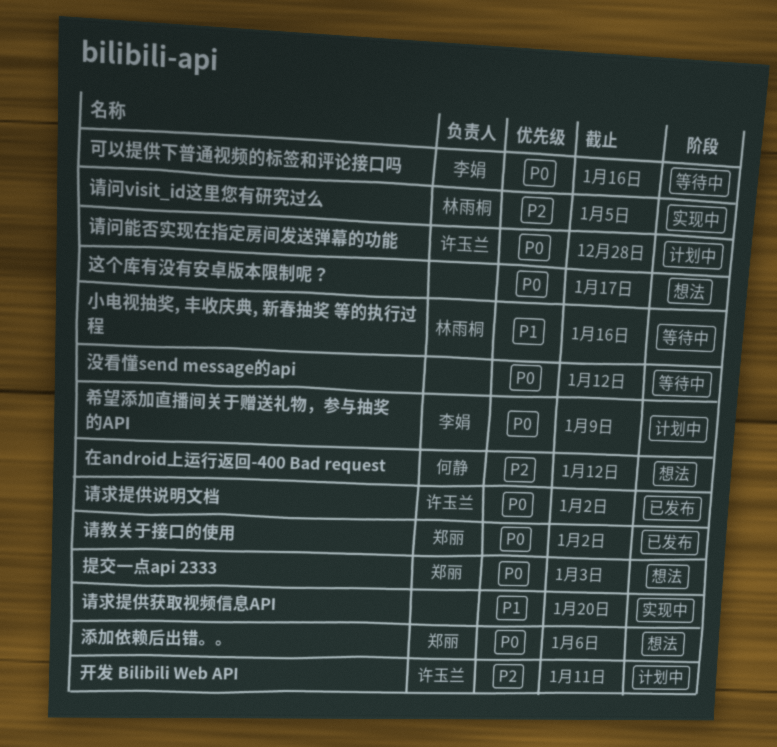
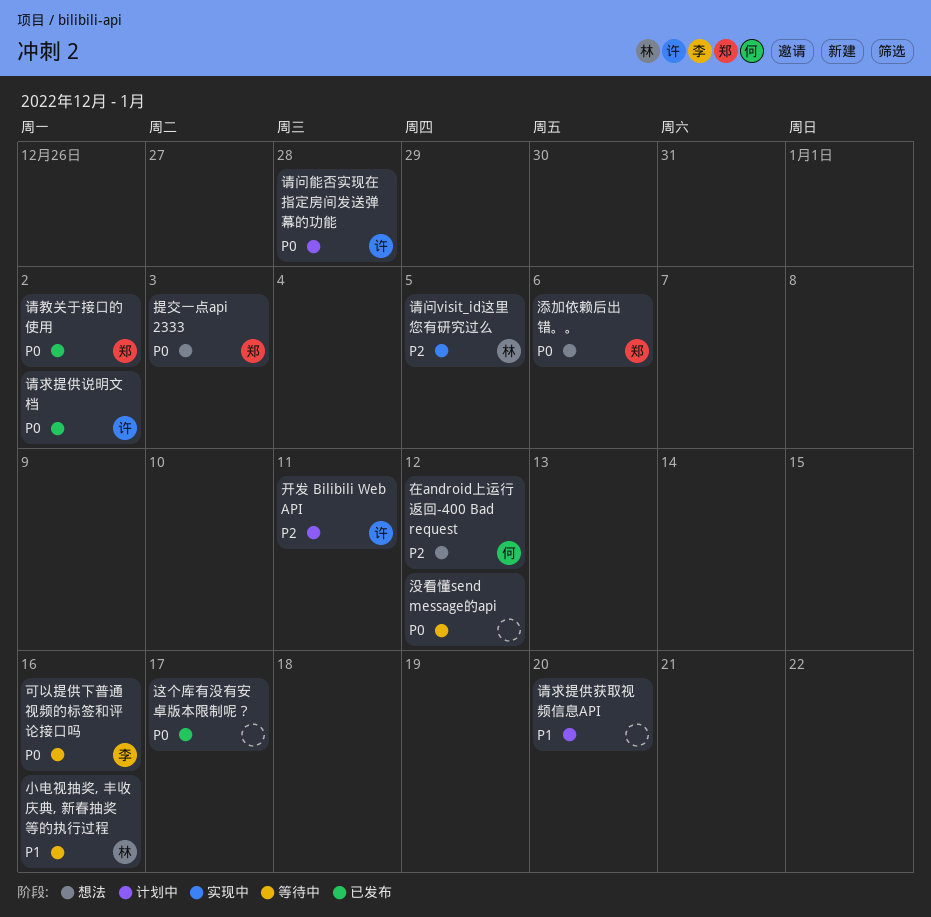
希望添加直播间关于赠送礼物，参与抽奖的API: present -> none
请求提供获取视频信息API, status: 实现中 -> 计划中
这个库有没有安卓版本限制呢？, status: 想法 -> 已发布

